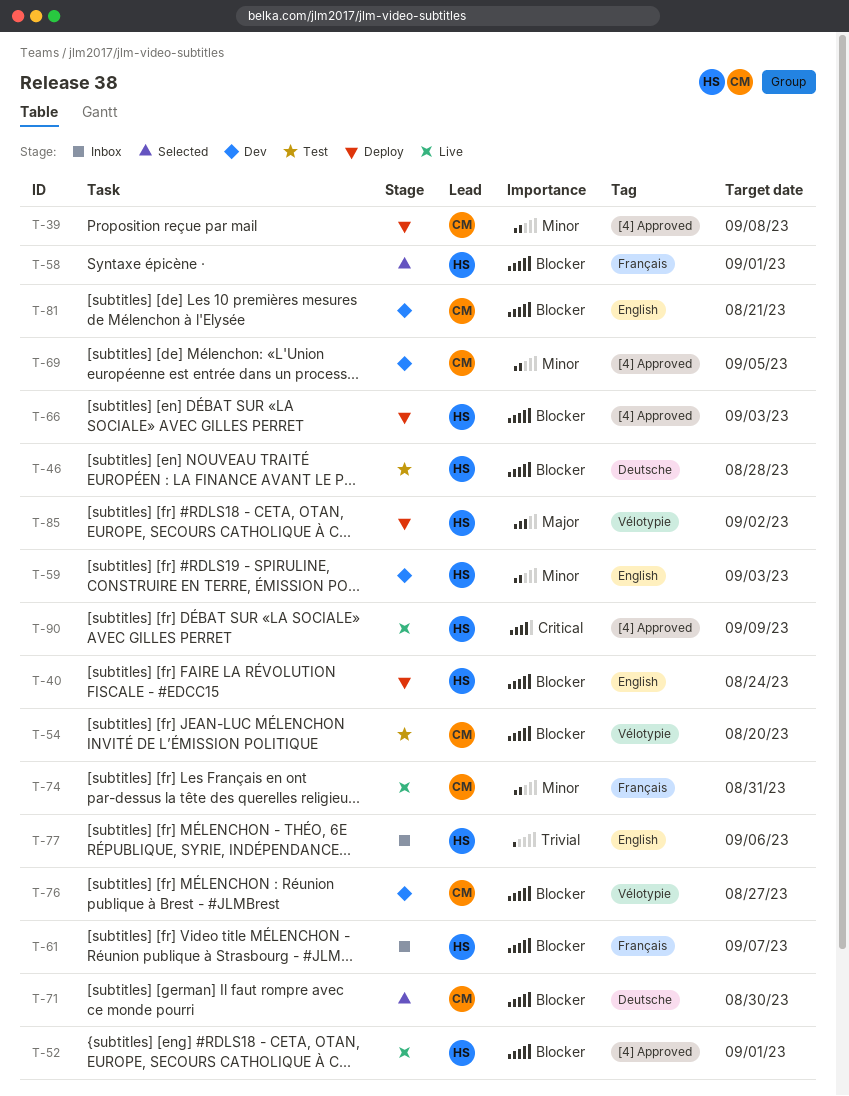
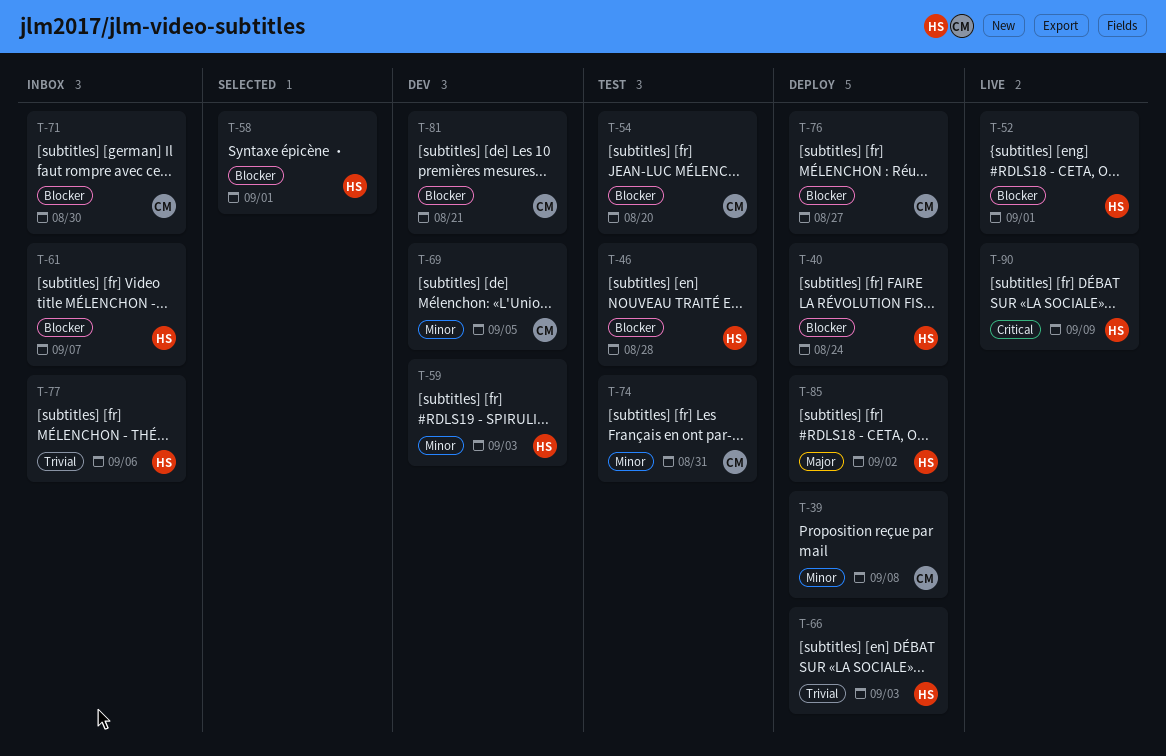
T-66, priority: Blocker -> Trivial
T-71, status: Selected -> Inbox
T-74, status: Live -> Test
T-76, status: Dev -> Deploy

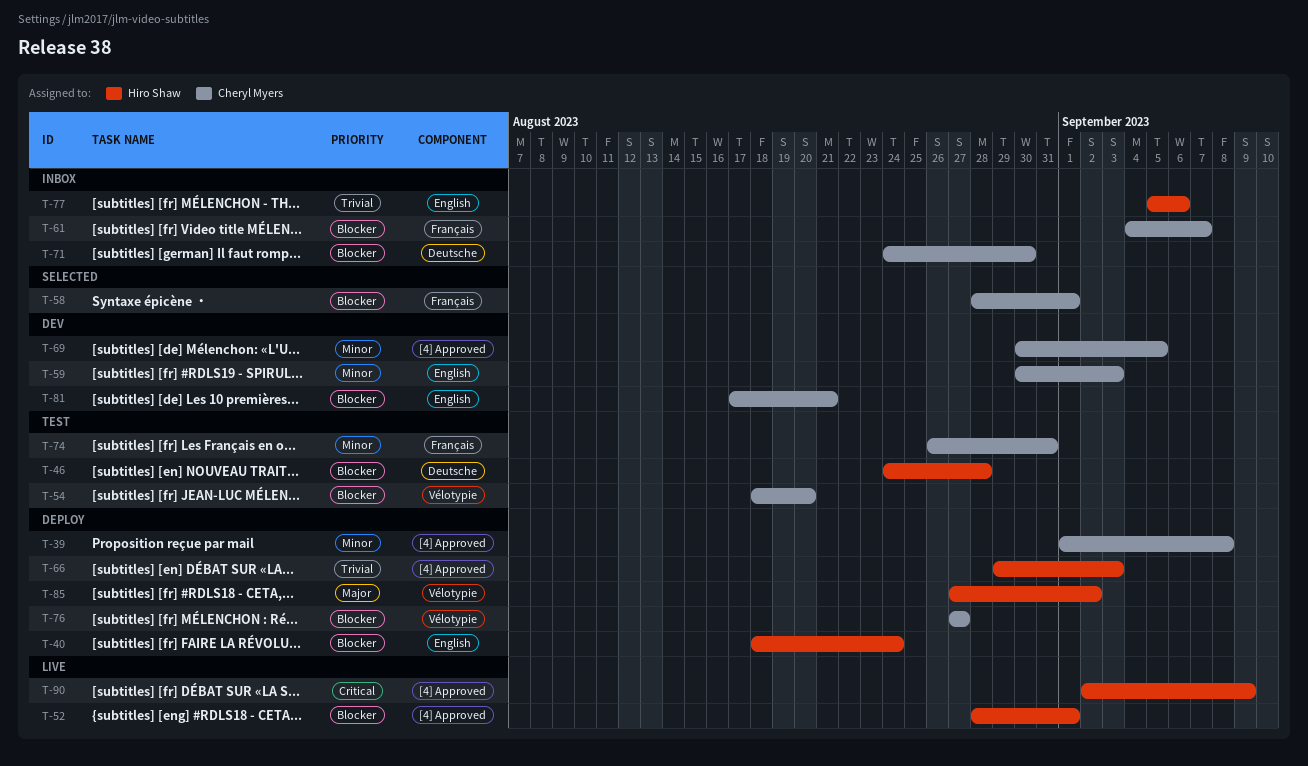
T-58, owner: Hiro Shaw -> Cheryl Myers
T-59, owner: Hiro Shaw -> Cheryl Myers
T-61, owner: Hiro Shaw -> Cheryl Myers

